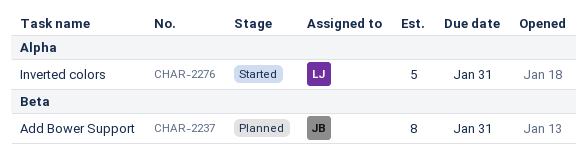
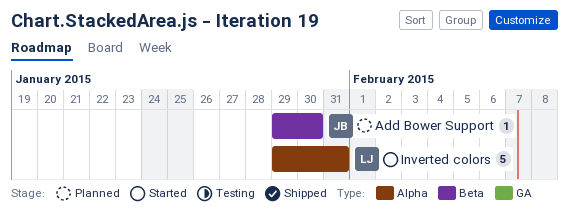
Add Bower Support, estimate: 8 -> 1
Add Bower Support, due: Jan 31 -> Jan 30

